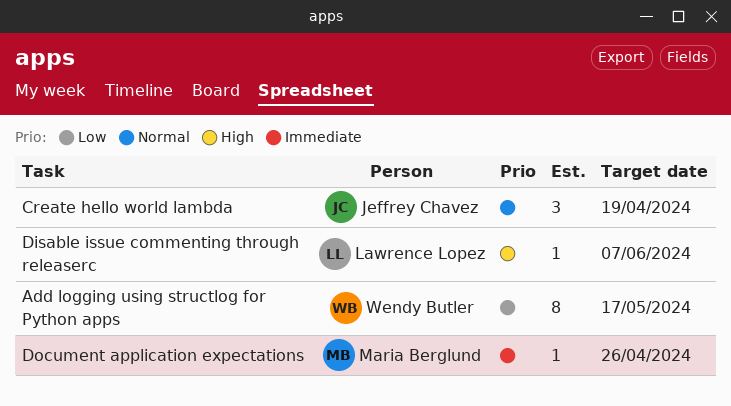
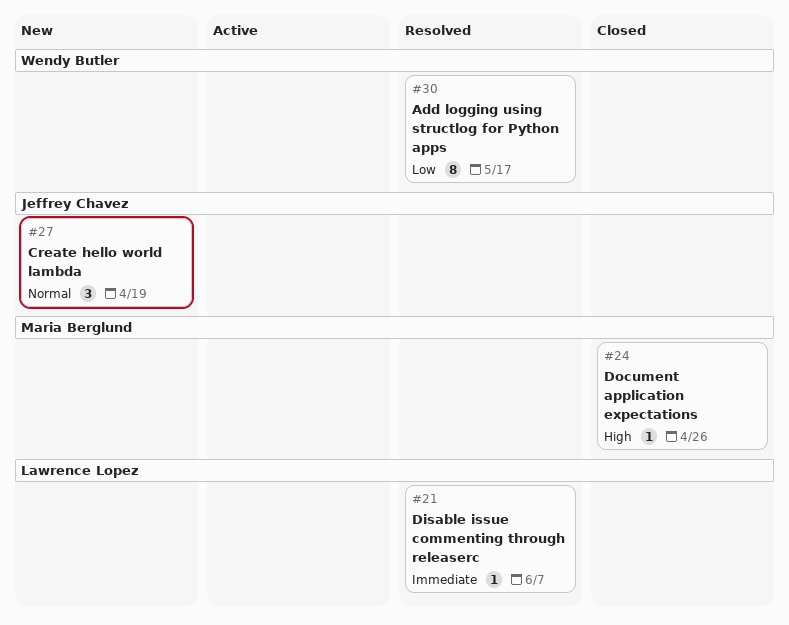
Disable issue commenting through releaserc, priority: High -> Immediate
Document application expectations, priority: Immediate -> High

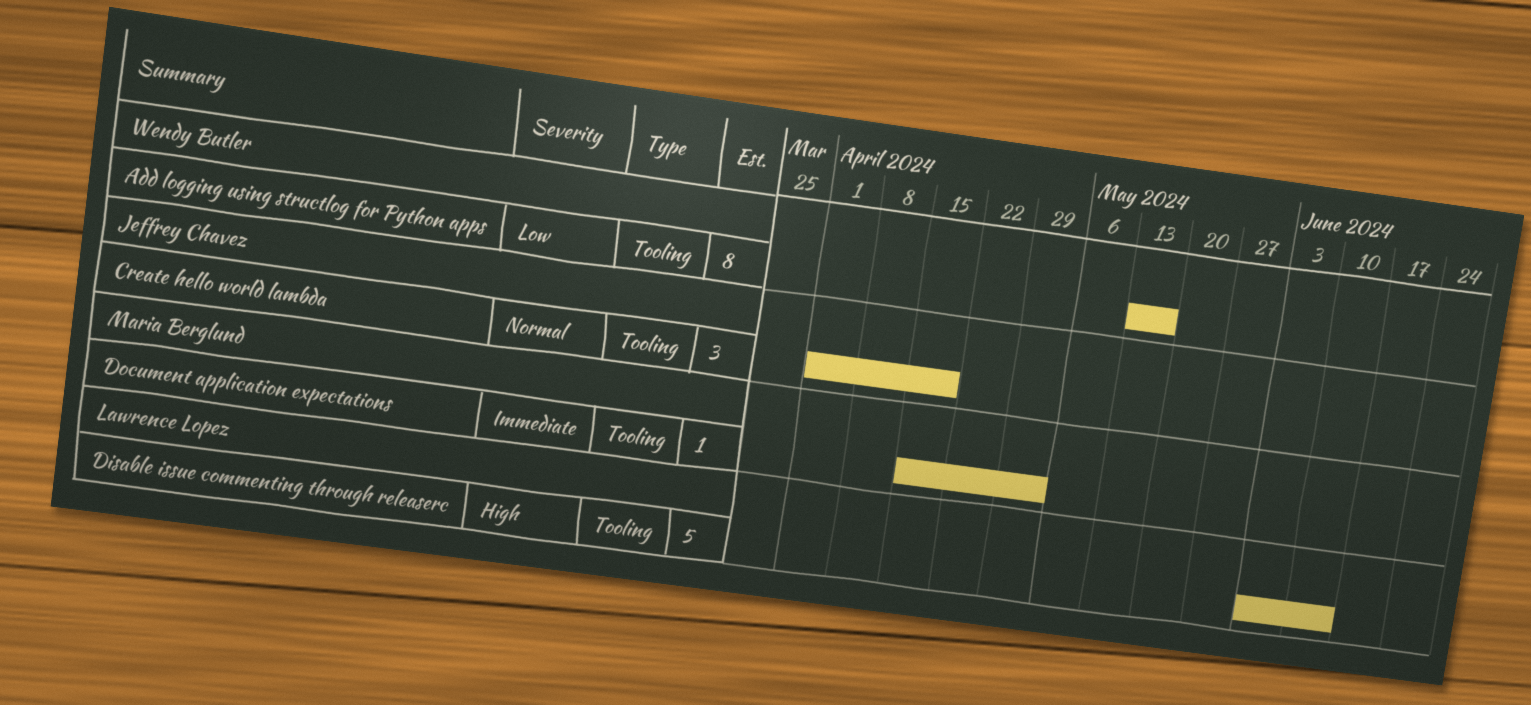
Disable issue commenting through releaserc, priority: Immediate -> High
Disable issue commenting through releaserc, estimate: 1 -> 5
Disable issue commenting through releaserc, due: Jun 7 -> Jun 14
Document application expectations, priority: High -> Immediate
Document application expectations, due: Apr 26 -> May 3

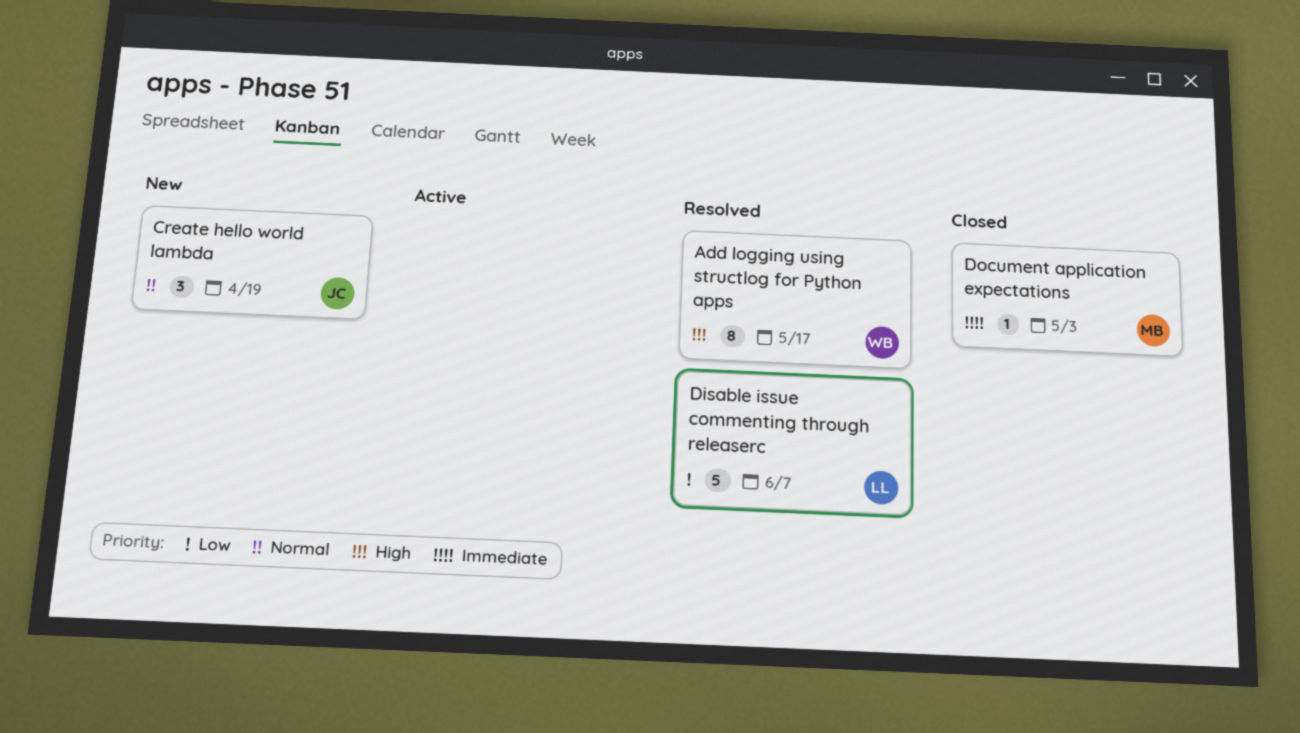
Add logging using structlog for Python apps, priority: Low -> High
Disable issue commenting through releaserc, priority: High -> Low
Disable issue commenting through releaserc, due: Jun 14 -> Jun 7

